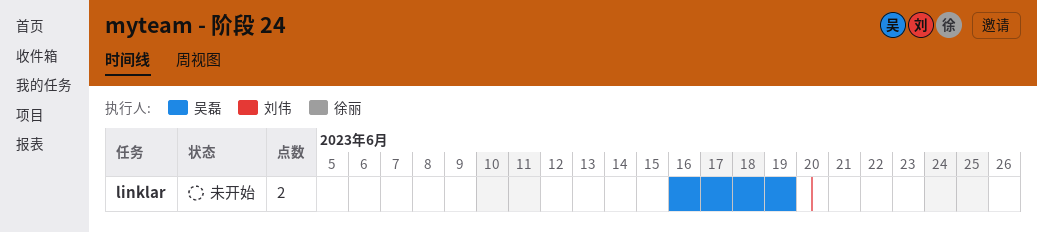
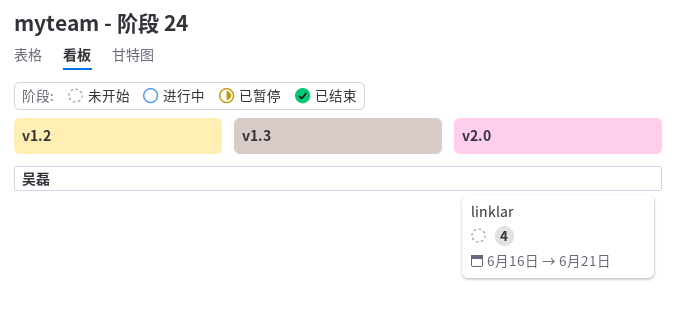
linklar, estimate: 2 -> 4
linklar, due: Jun 19 -> Jun 21

